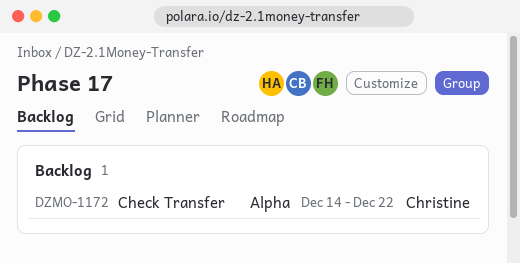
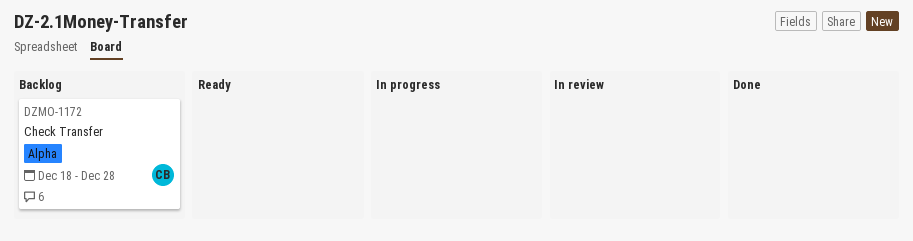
DZMO-1172, start: Dec 14 -> Dec 18
DZMO-1172, due: Dec 22 -> Dec 28

